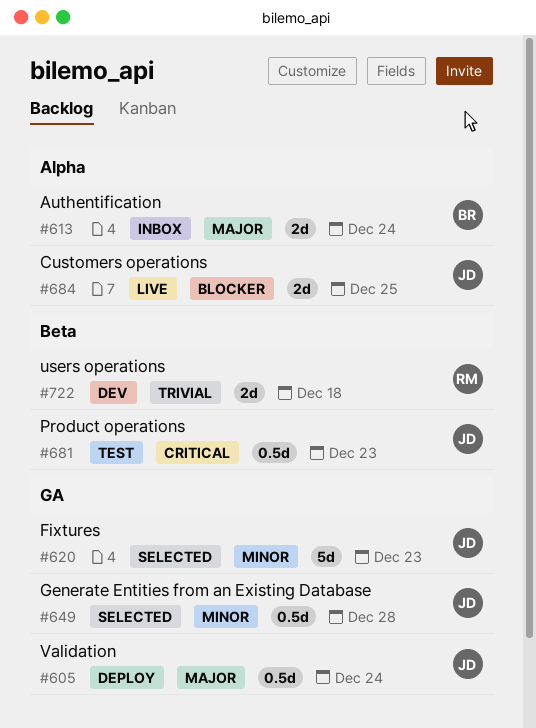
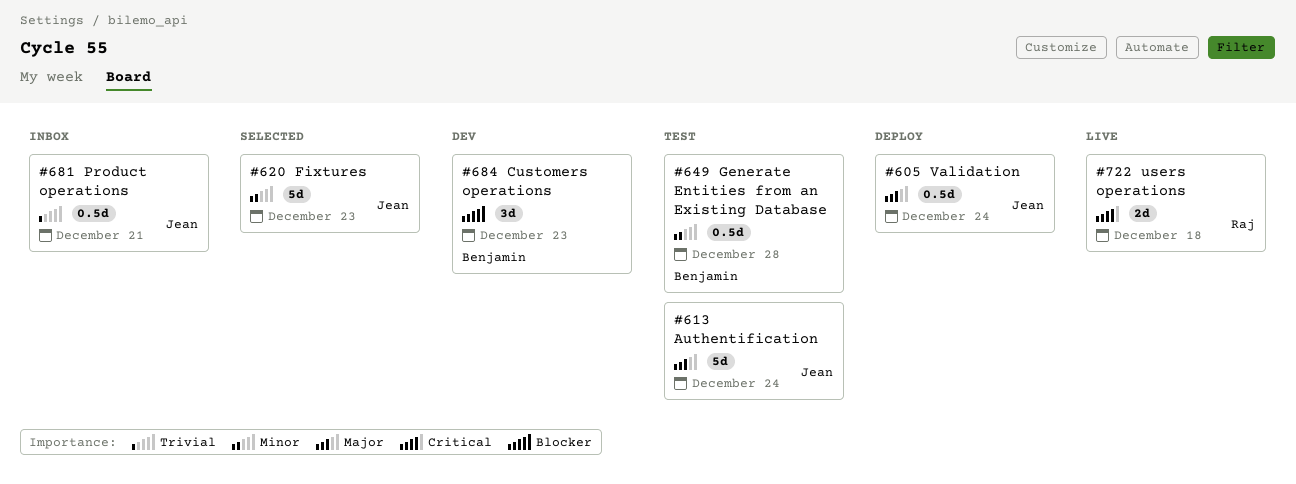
#613, status: Inbox -> Test
#613, owner: Benjamin -> Jean
#613, estimate: 2d -> 5d
#649, status: Selected -> Test
#649, owner: Jean -> Benjamin
#681, status: Test -> Inbox
#681, priority: Critical -> Trivial
#681, due: Dec 23 -> Dec 21
#684, status: Live -> Dev
#684, owner: Jean -> Benjamin
#684, estimate: 2d -> 3d
#684, due: Dec 25 -> Dec 23
#722, status: Dev -> Live
#722, priority: Trivial -> Critical

